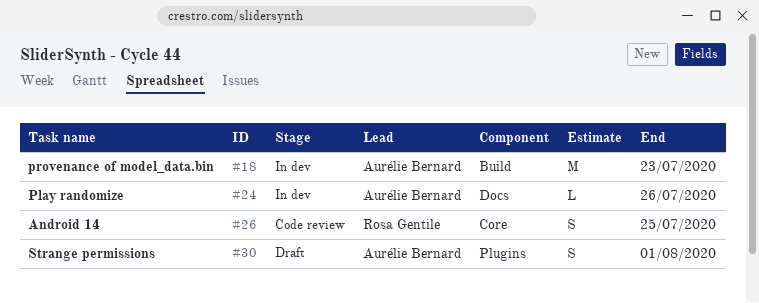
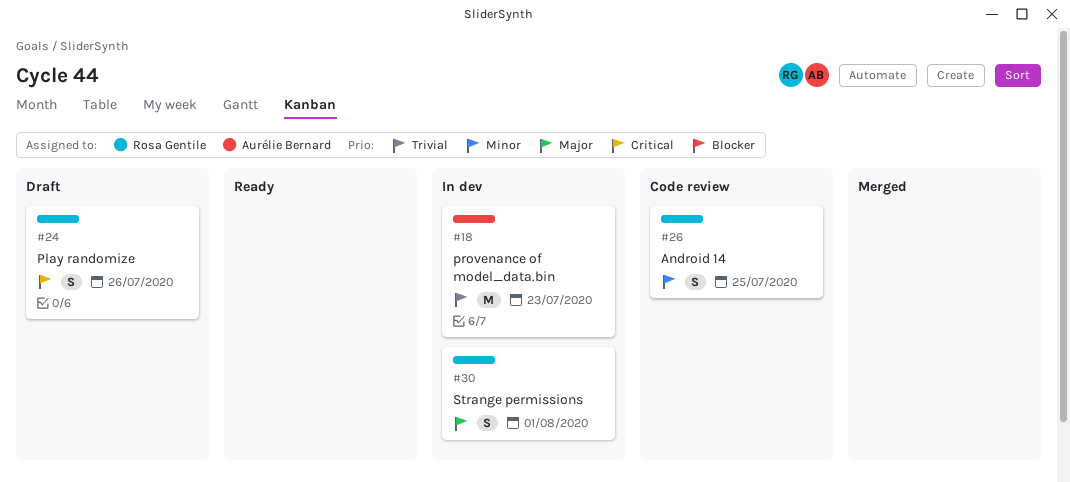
#24, status: In dev -> Draft
#24, owner: Aurélie Bernard -> Rosa Gentile
#24, estimate: L -> S
#30, status: Draft -> In dev
#30, owner: Aurélie Bernard -> Rosa Gentile

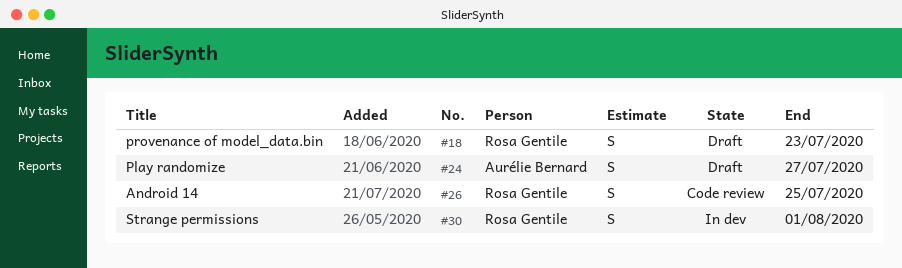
#18, status: In dev -> Draft
#18, owner: Aurélie Bernard -> Rosa Gentile
#18, estimate: M -> S
#24, owner: Rosa Gentile -> Aurélie Bernard
#24, due: Jul 26 -> Jul 27

